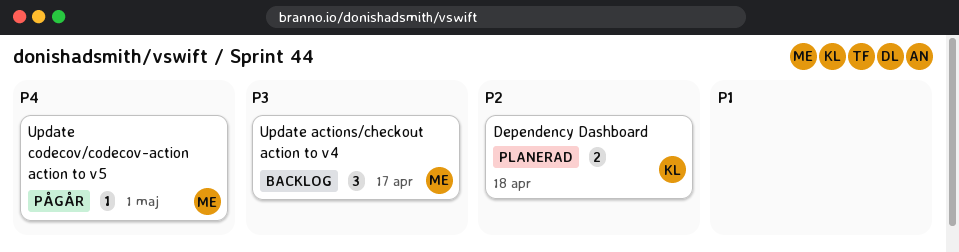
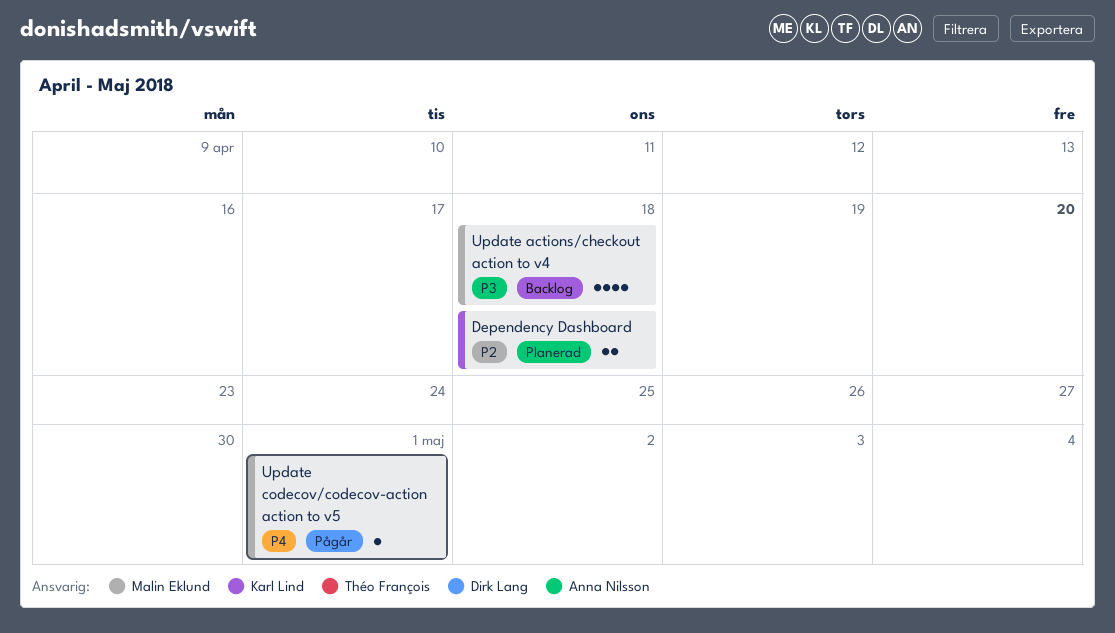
Update actions/checkout action to v4, estimate: 3 -> 4
Update actions/checkout action to v4, due: Apr 17 -> Apr 18

